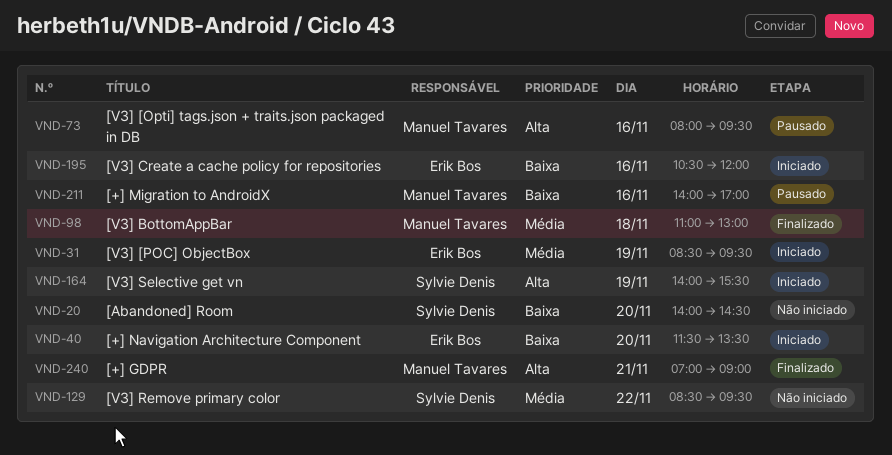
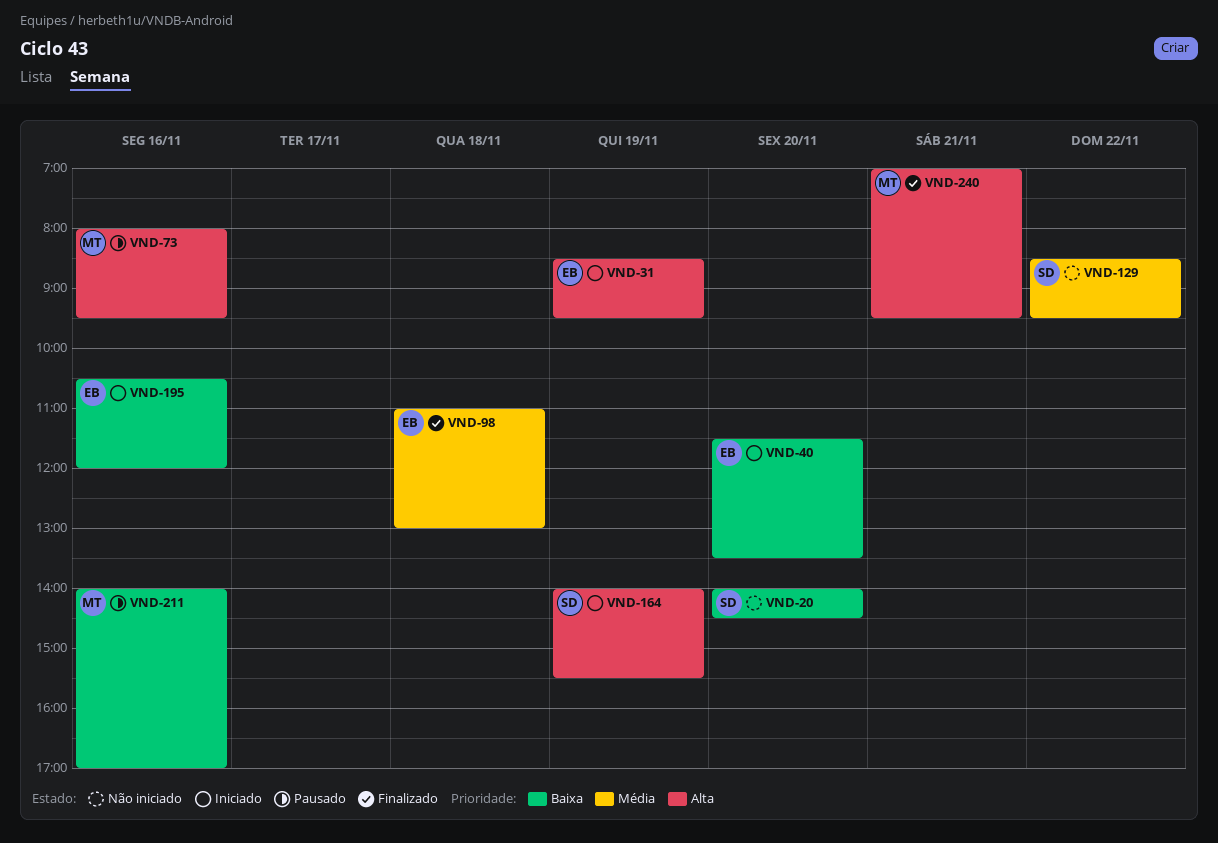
VND-31, priority: Média -> Alta
VND-98, owner: Manuel Tavares -> Erik Bos
VND-240, ends: 09:00 -> 09:30

